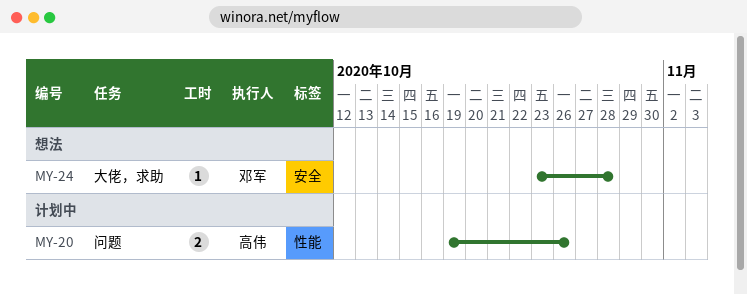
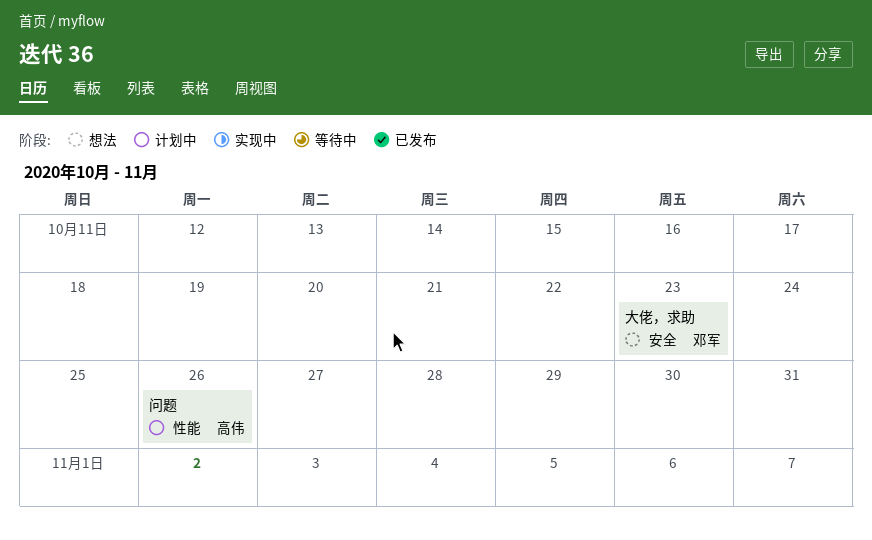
大佬，求助, due: Oct 28 -> Oct 23

